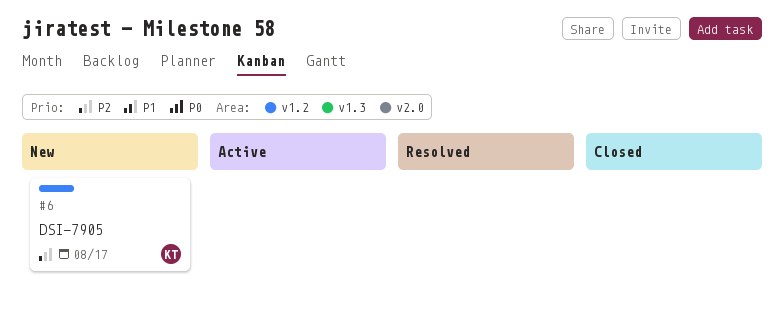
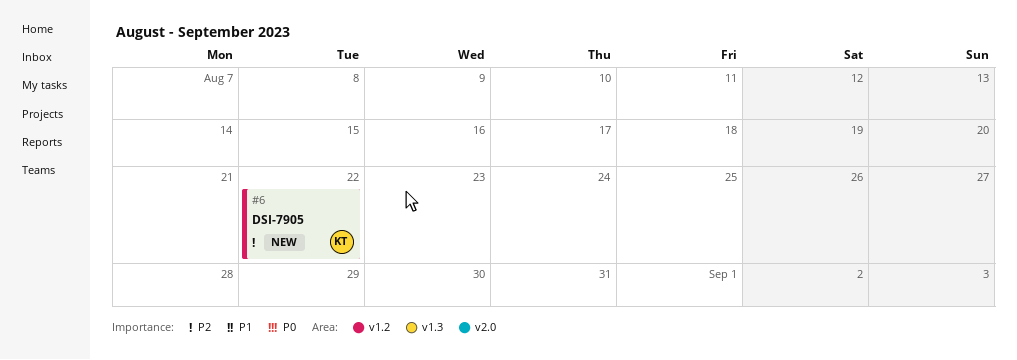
#6, due: Aug 17 -> Aug 22

